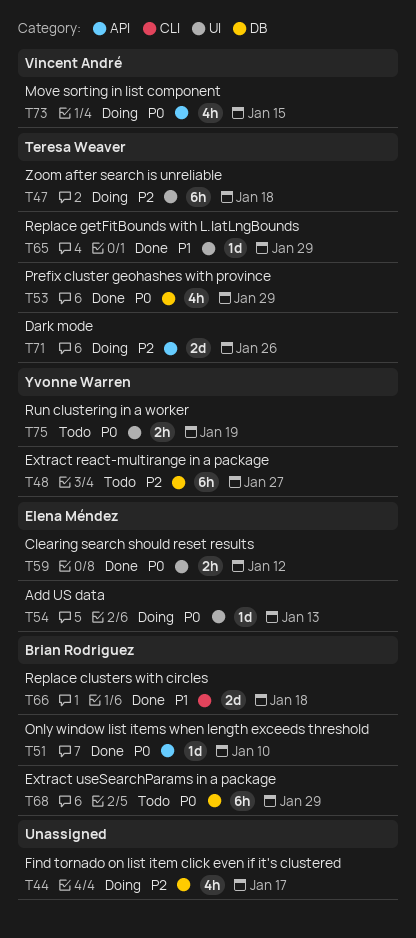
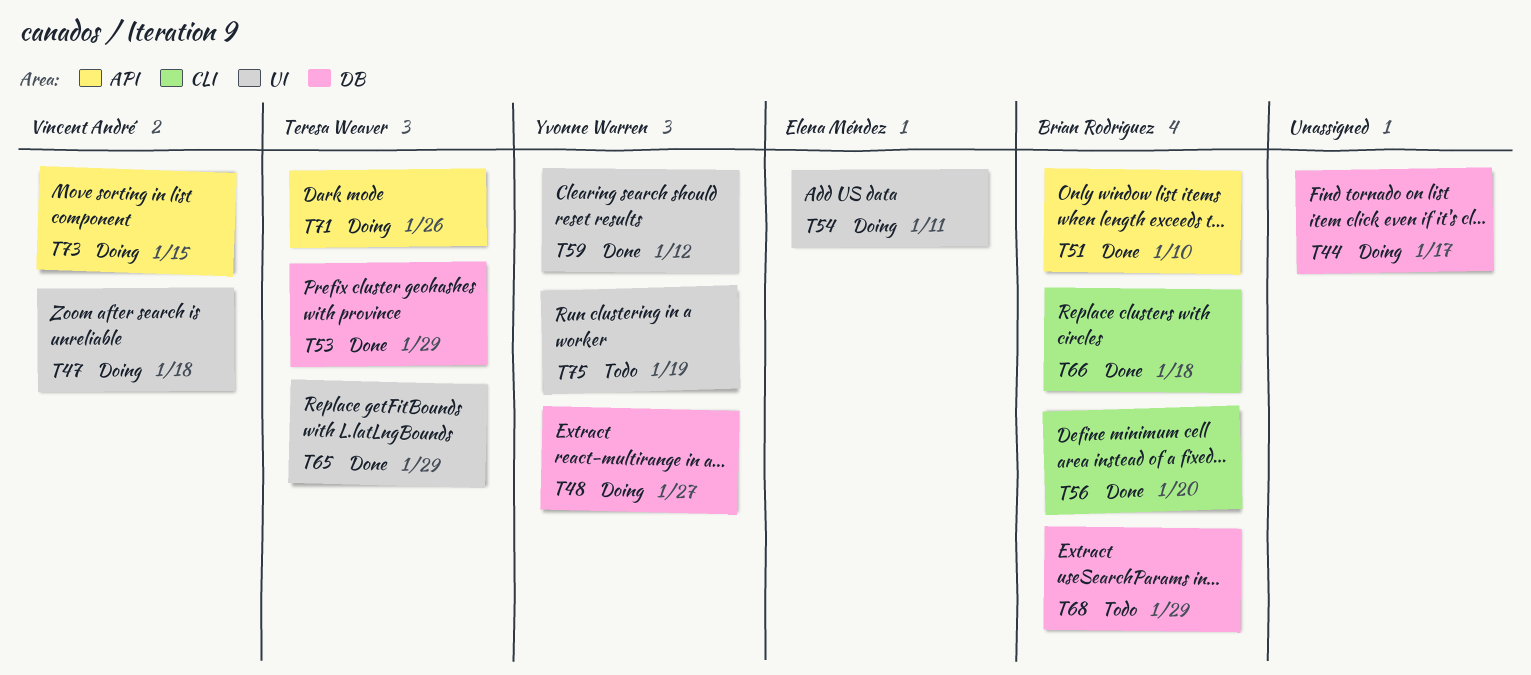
T47, owner: Teresa Weaver -> Vincent André
T48, status: Todo -> Doing
T54, due: Jan 13 -> Jan 11
T56: none -> present
T59, owner: Elena Méndez -> Yvonne Warren

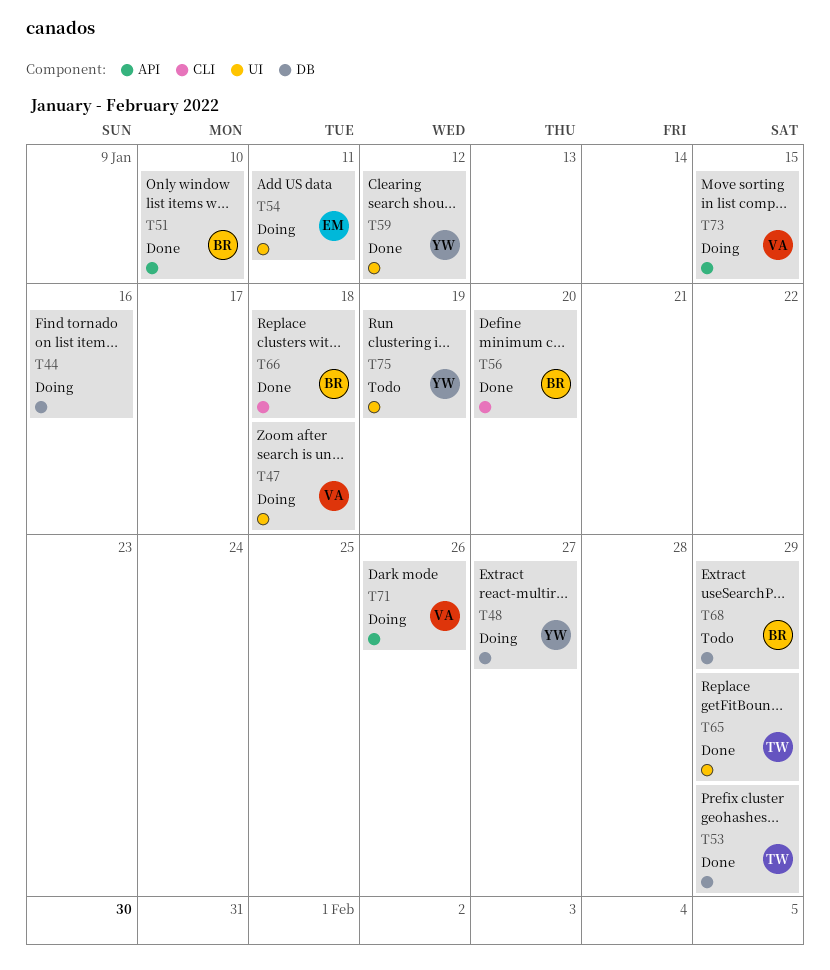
T44, due: Jan 17 -> Jan 16
T71, owner: Teresa Weaver -> Vincent André

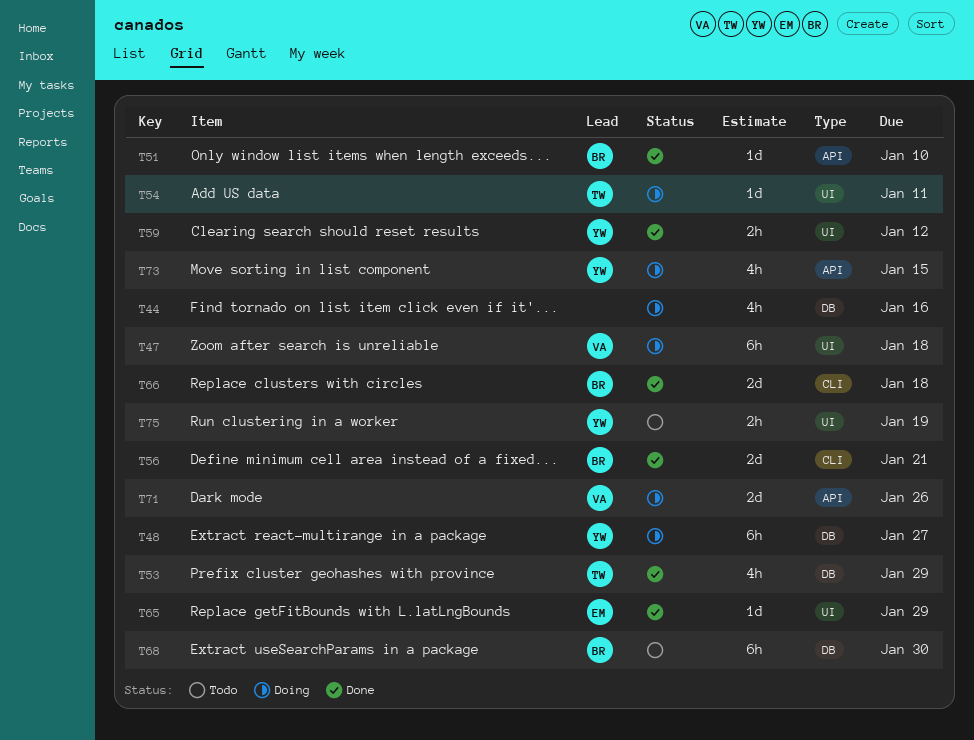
T54, owner: EM -> TW
T56, due: Jan 20 -> Jan 21
T65, owner: TW -> EM
T68, due: Jan 29 -> Jan 30
T73, owner: VA -> YW

